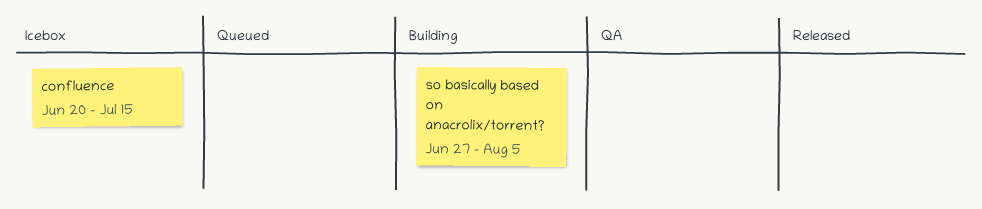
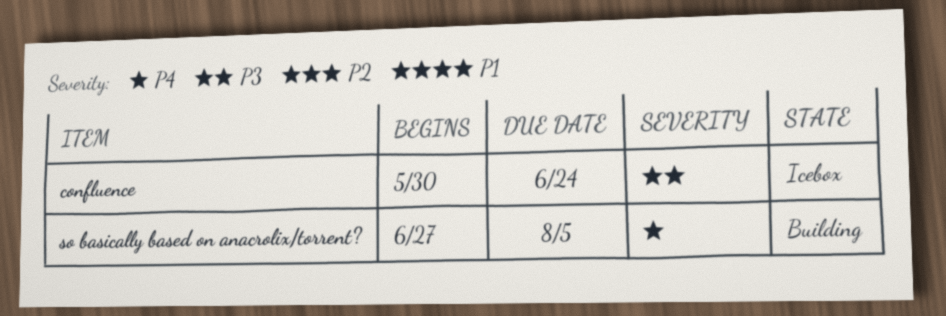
confluence, start: Jun 20 -> May 30
confluence, due: Jul 15 -> Jun 24

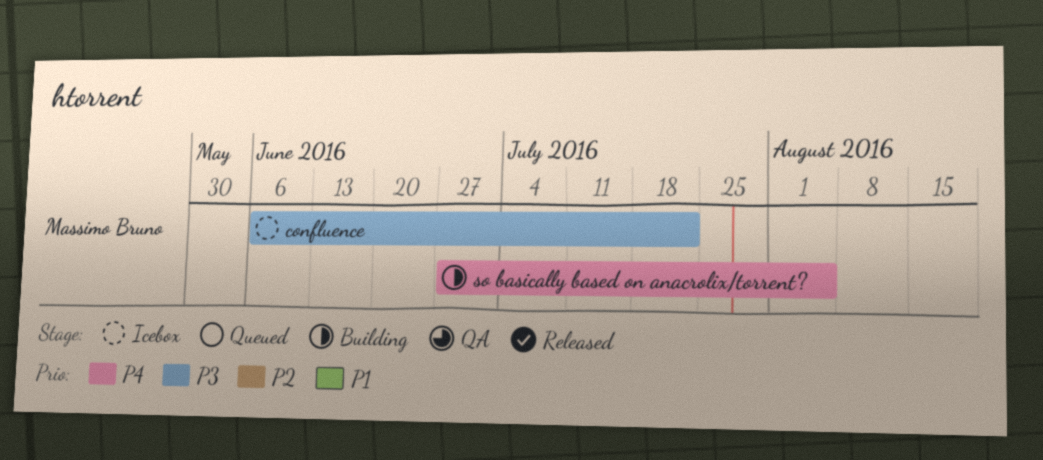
confluence, start: May 30 -> Jun 6
confluence, due: Jun 24 -> Jul 22

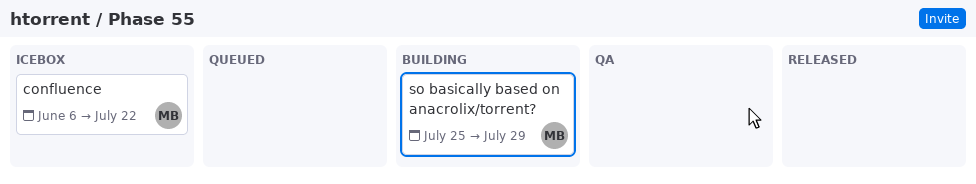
so basically based on anacrolix/torrent?, start: Jun 27 -> Jul 25
so basically based on anacrolix/torrent?, due: Aug 5 -> Jul 29

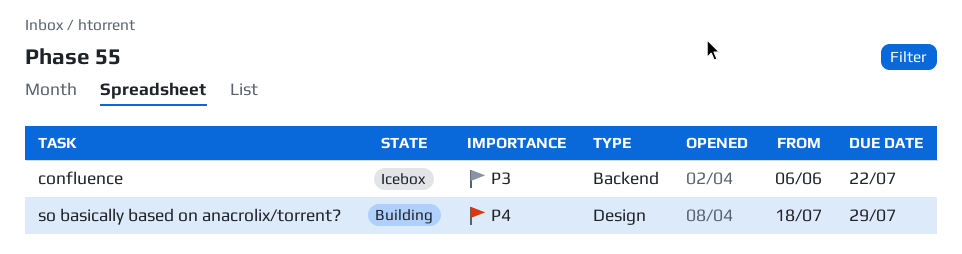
so basically based on anacrolix/torrent?, start: Jul 25 -> Jul 18

